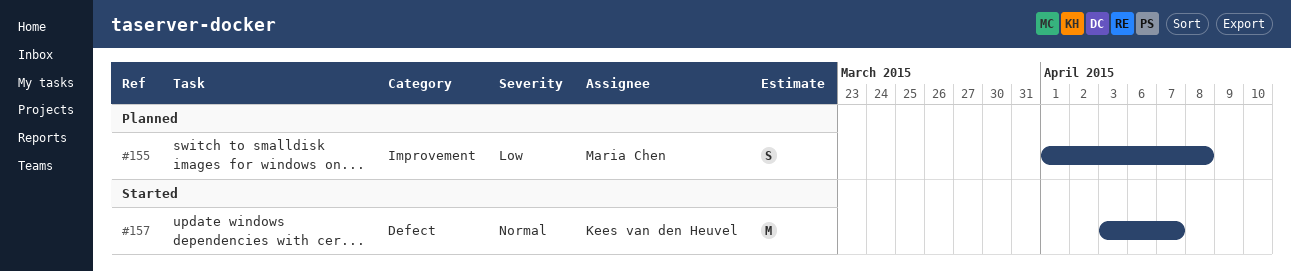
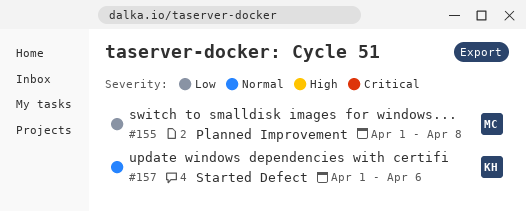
#157, start: Apr 3 -> Apr 1
#157, due: Apr 7 -> Apr 6

